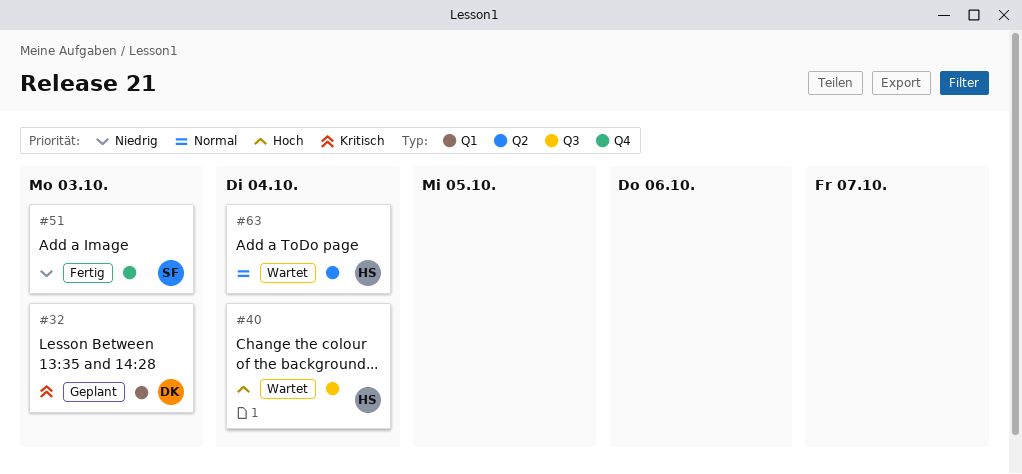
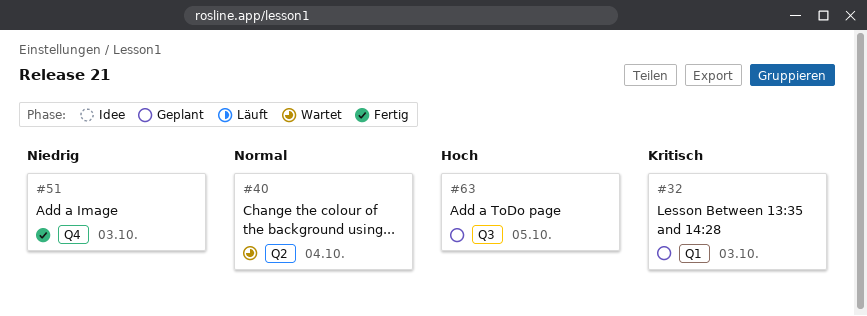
#40, priority: Hoch -> Normal
#40, label: Q3 -> Q2
#63, status: Wartet -> Geplant
#63, priority: Normal -> Hoch
#63, label: Q2 -> Q3
#63, due: Oct 4 -> Oct 5

